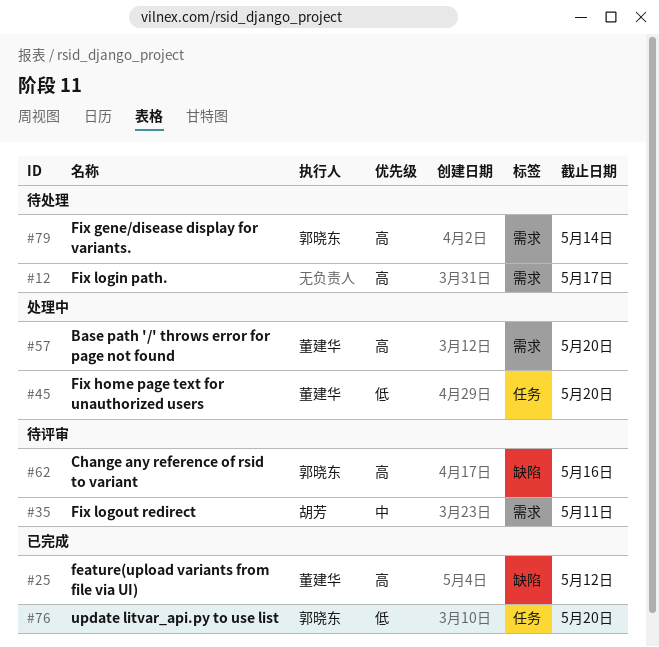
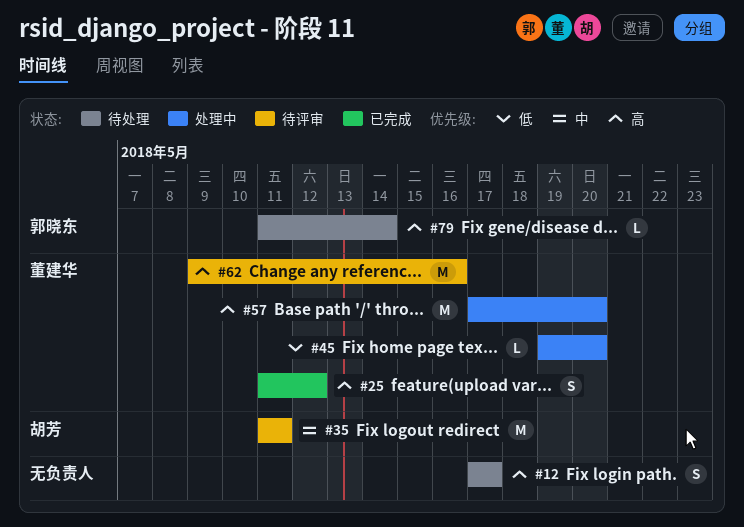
#62, owner: 郭晓东 -> 董建华
#76: present -> none

